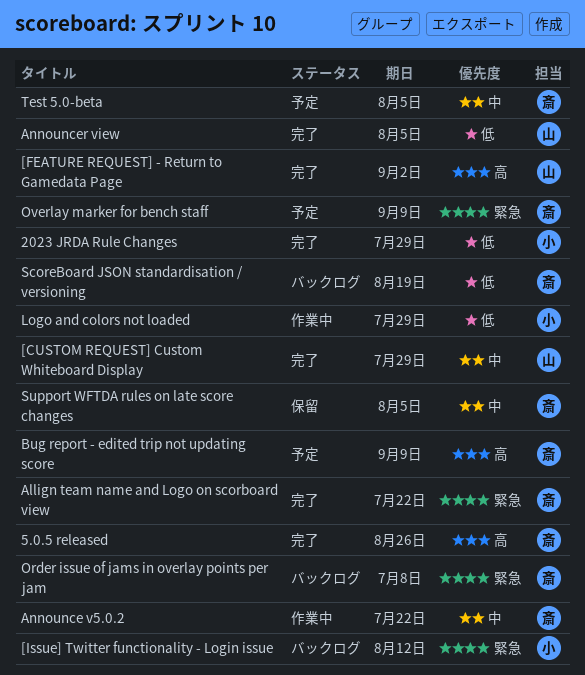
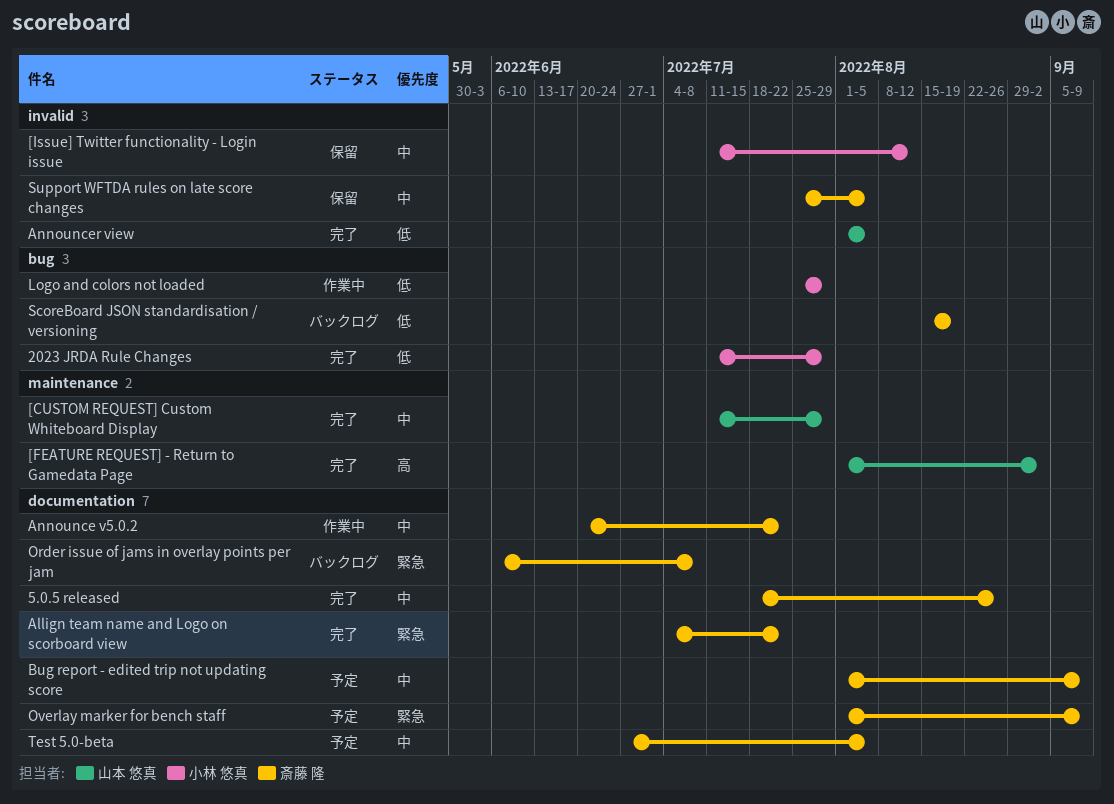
5.0.5 released, priority: 高 -> 中
[Issue] Twitter functionality - Login issue, status: バックログ -> 保留
[Issue] Twitter functionality - Login issue, priority: 緊急 -> 中
Bug report - edited trip not updating score, priority: 高 -> 中

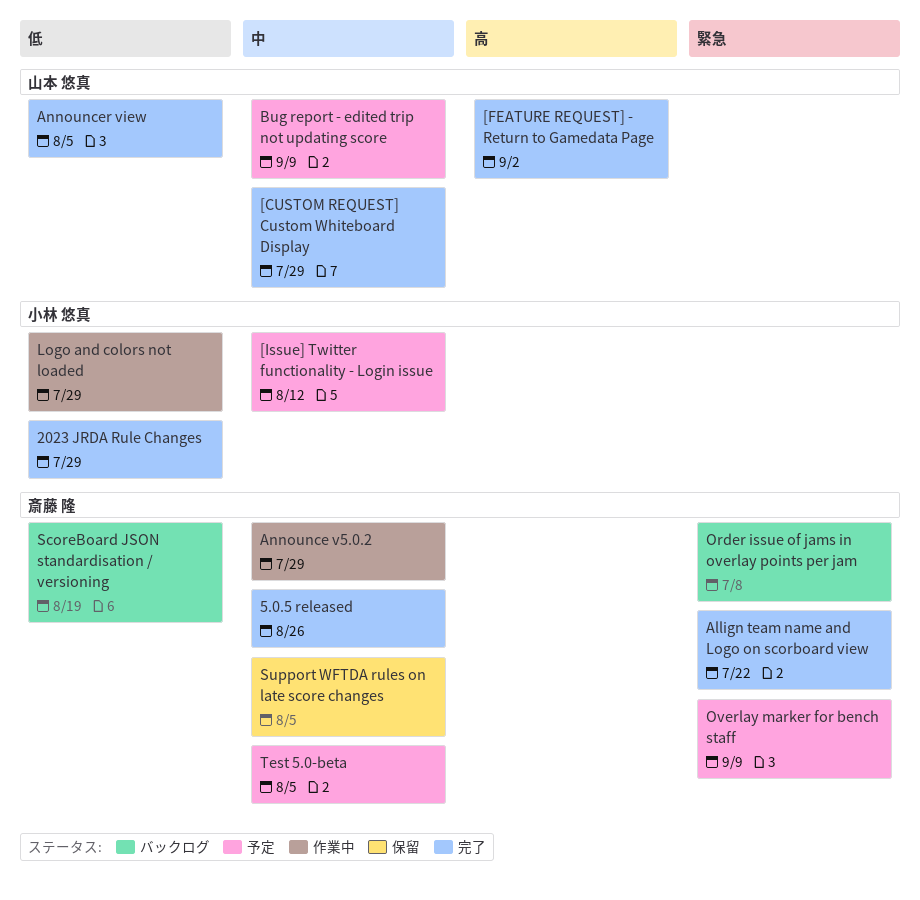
[Issue] Twitter functionality - Login issue, status: 保留 -> 予定
Announce v5.0.2, due: Jul 22 -> Jul 29
Bug report - edited trip not updating score, owner: 斎藤 隆 -> 山本 悠真

